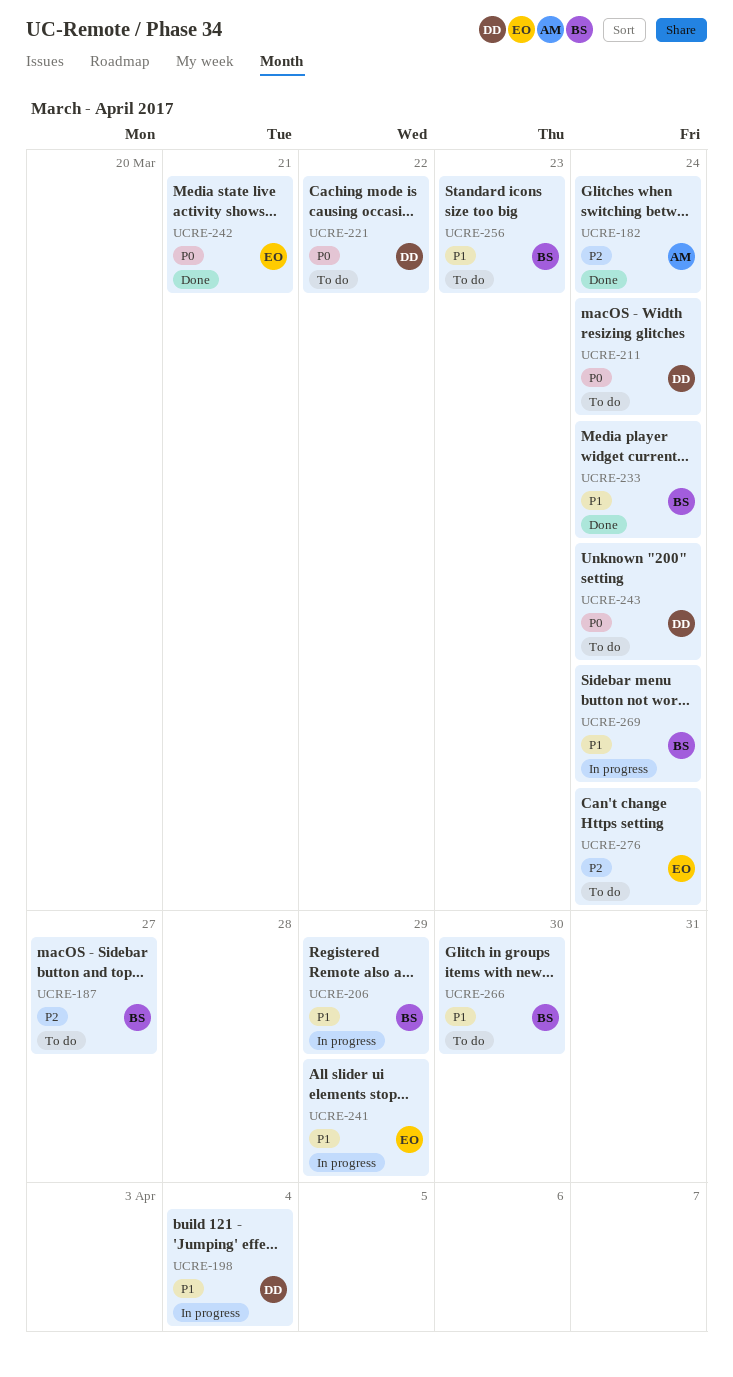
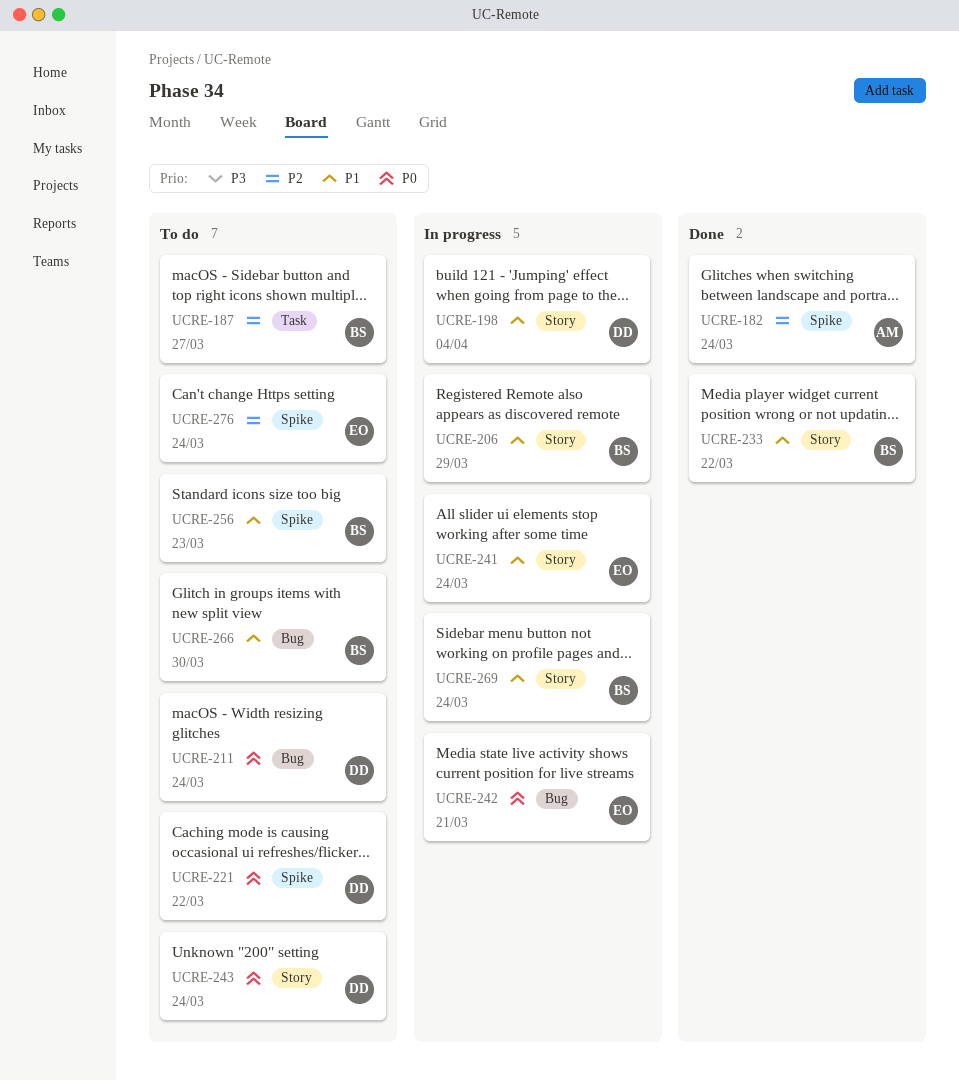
UCRE-233, due: Mar 24 -> Mar 22
UCRE-241, due: Mar 29 -> Mar 24
UCRE-242, status: Done -> In progress

